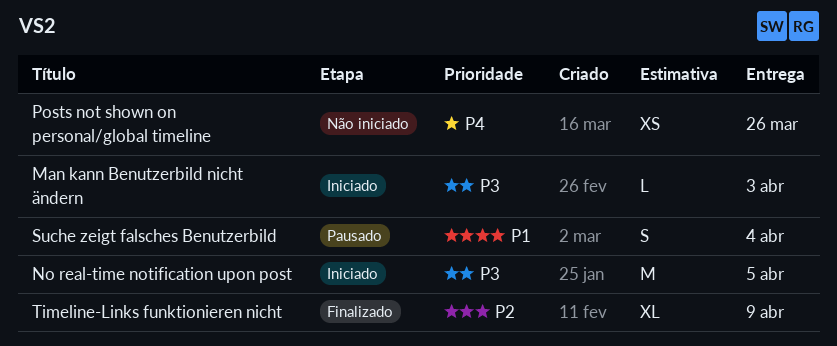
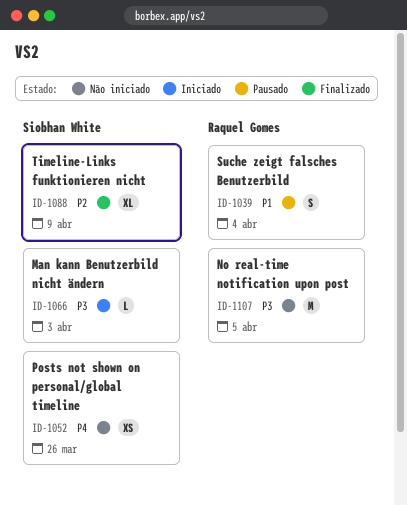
No real-time notification upon post, status: Iniciado -> Não iniciado

